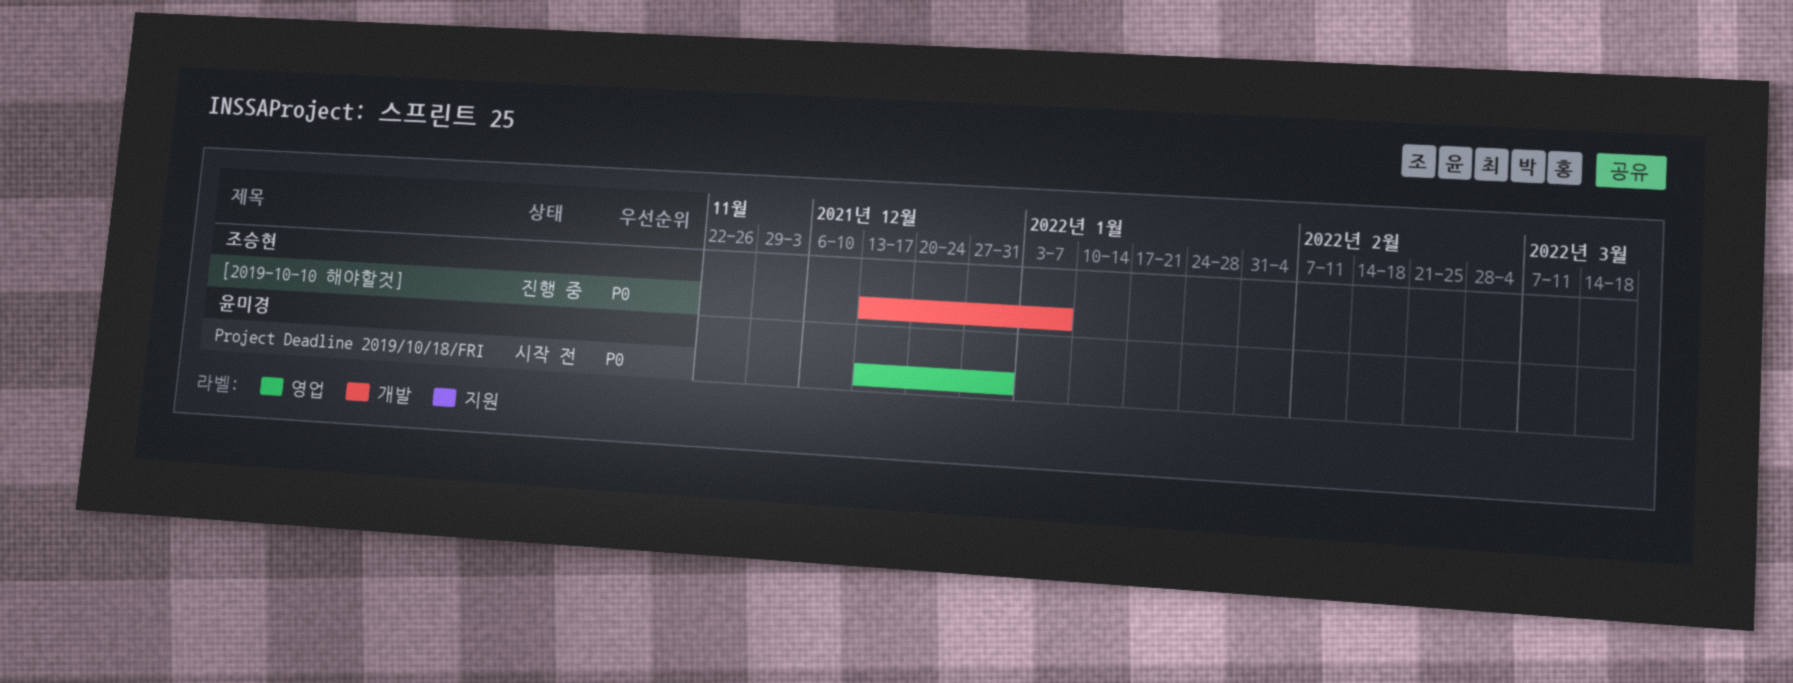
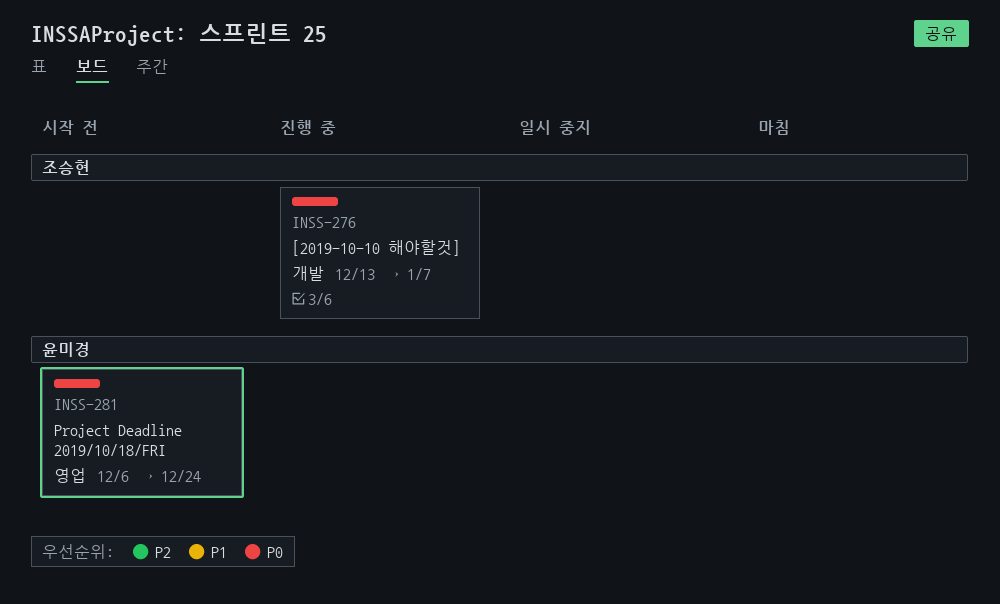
Project Deadline 2019/10/18/FRI, start: Dec 13 -> Dec 6
Project Deadline 2019/10/18/FRI, due: Dec 31 -> Dec 24

